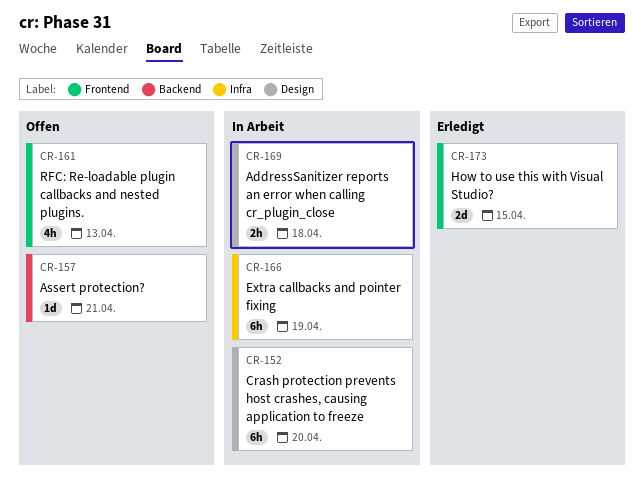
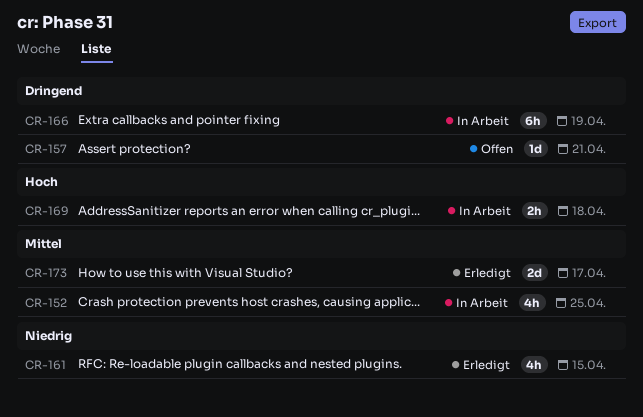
CR-152, estimate: 6h -> 4h
CR-152, due: Apr 20 -> Apr 25
CR-161, status: Offen -> Erledigt
CR-161, due: Apr 13 -> Apr 15
CR-173, due: Apr 15 -> Apr 17

